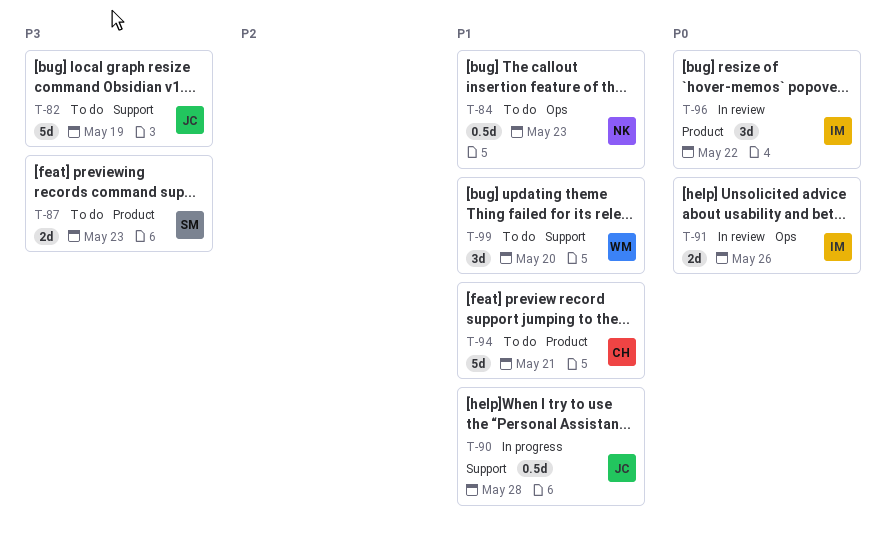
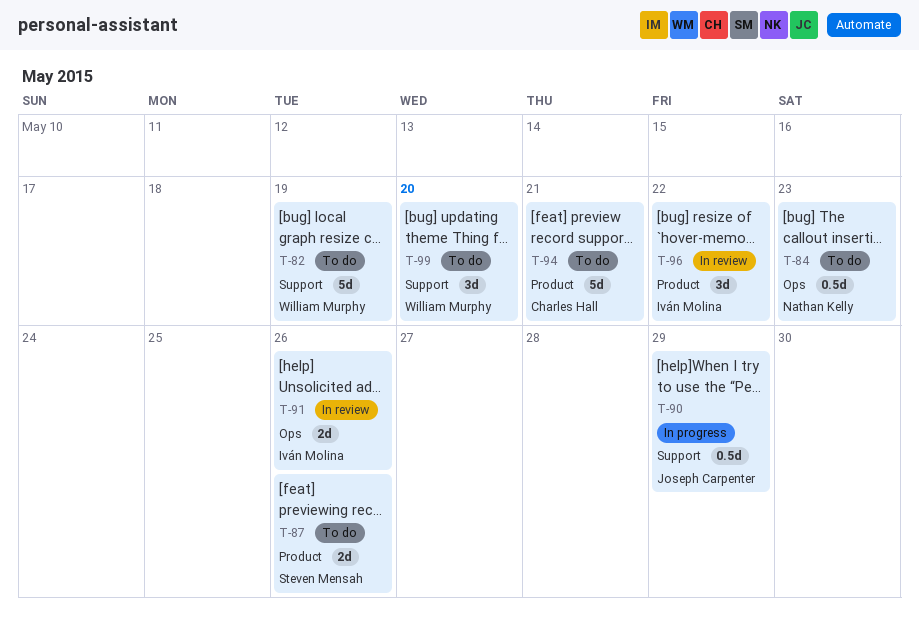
T-82, owner: Joseph Carpenter -> William Murphy
T-87, due: May 23 -> May 26
T-90, due: May 28 -> May 29

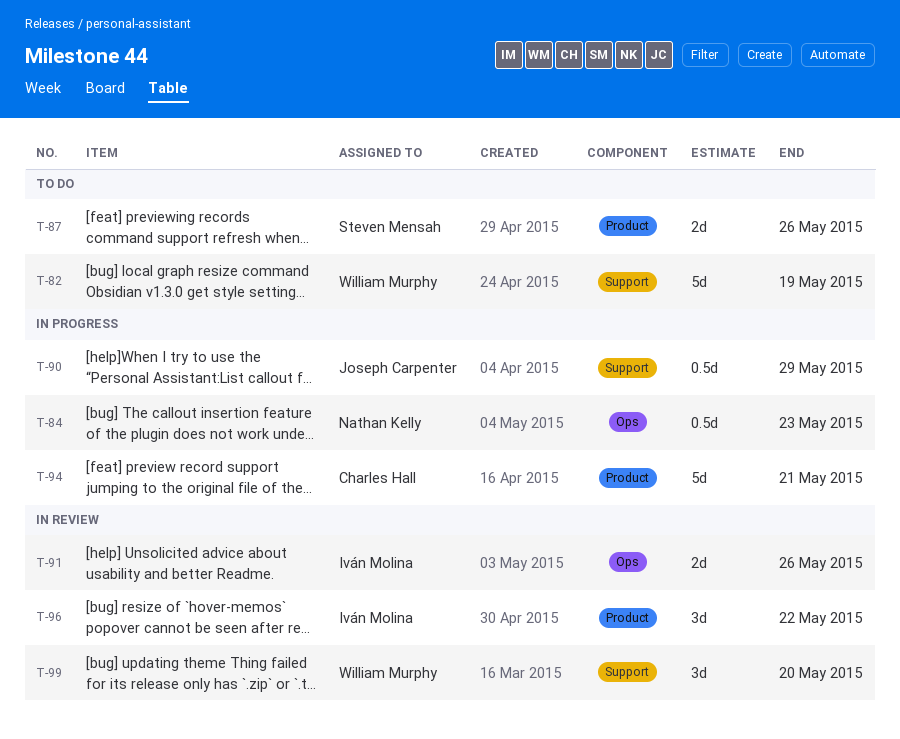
T-84, status: To do -> In progress
T-94, status: To do -> In progress
T-99, status: To do -> In review

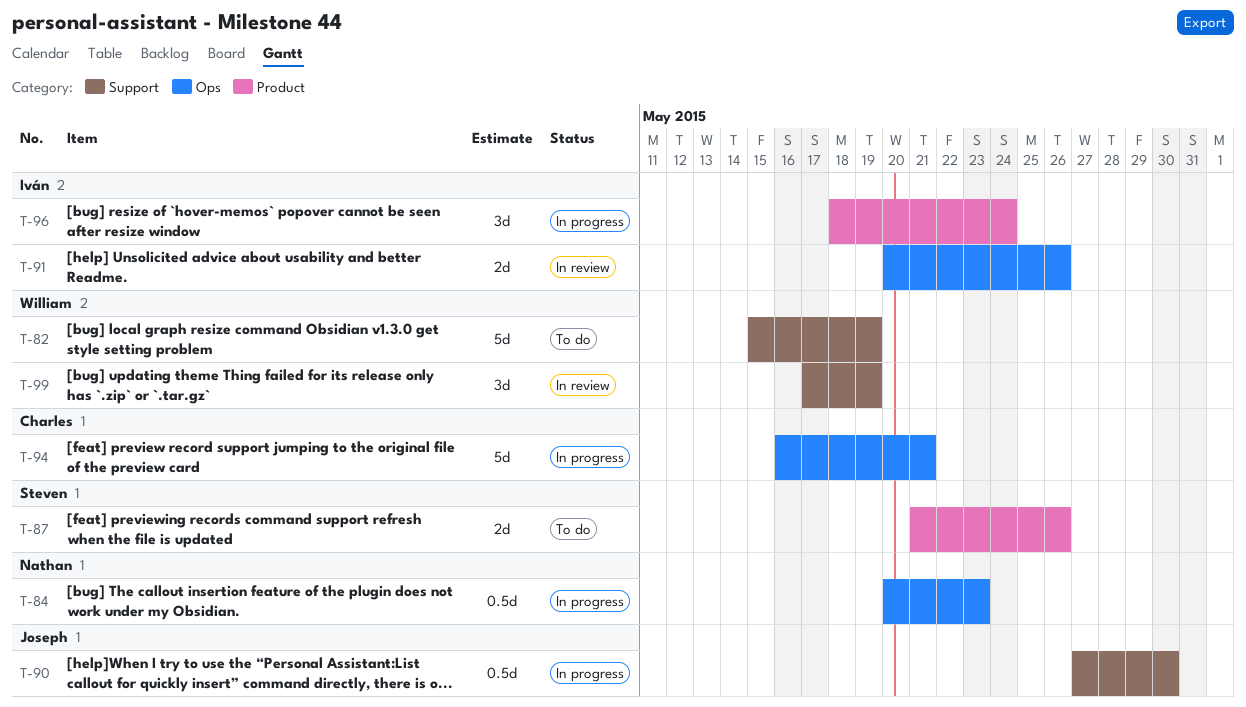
T-90, due: May 29 -> May 30
T-94, label: Product -> Ops
T-96, status: In review -> In progress
T-96, due: May 22 -> May 24
T-99, due: May 20 -> May 19

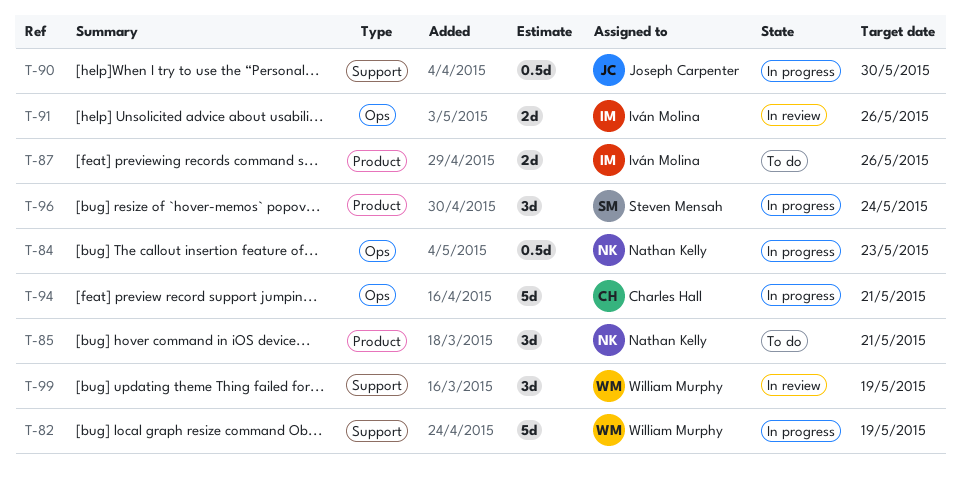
T-82, status: To do -> In progress
T-85: none -> present
T-87, owner: Steven Mensah -> Iván Molina
T-96, owner: Iván Molina -> Steven Mensah

